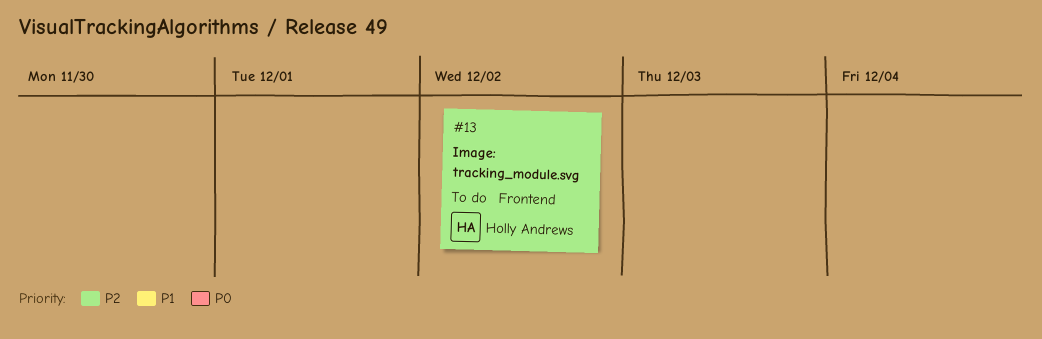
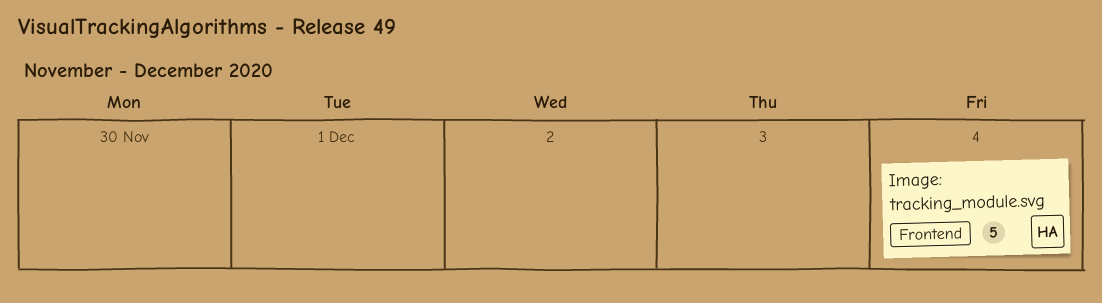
Image: tracking_module.svg, due: Dec 2 -> Dec 4

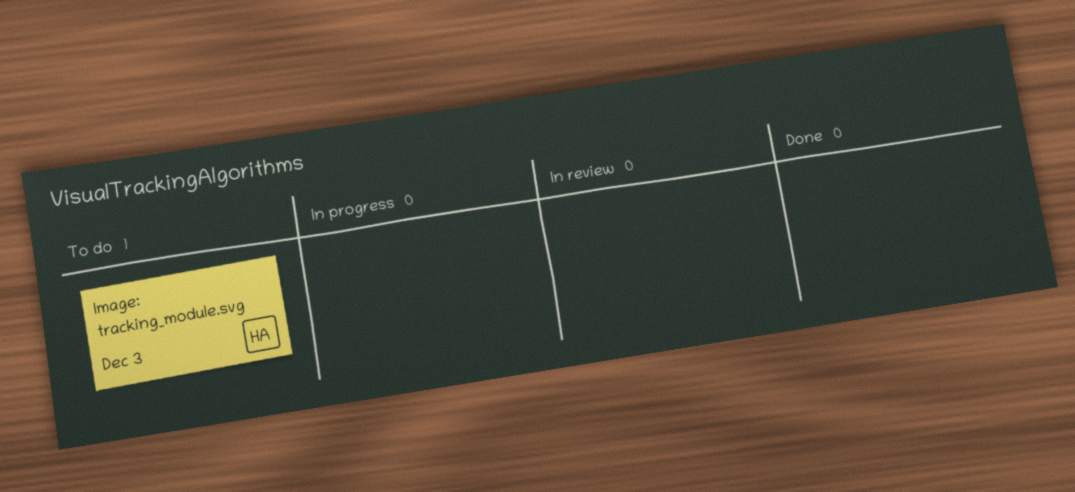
Image: tracking_module.svg, due: Dec 4 -> Dec 3

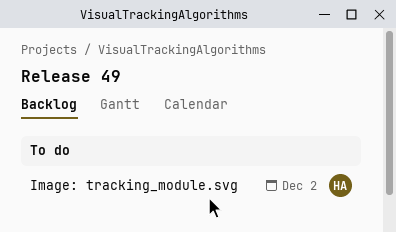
Image: tracking_module.svg, due: Dec 3 -> Dec 2

